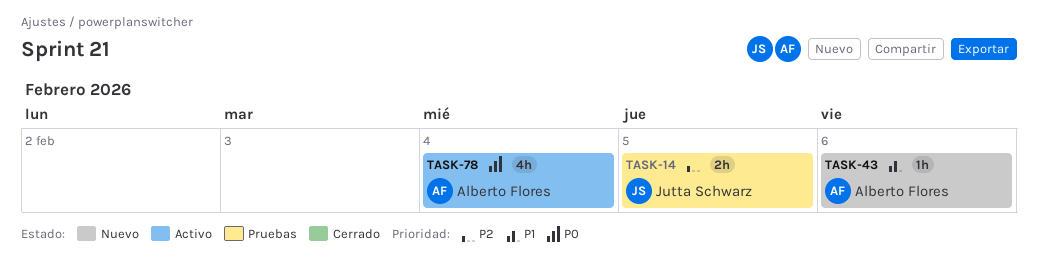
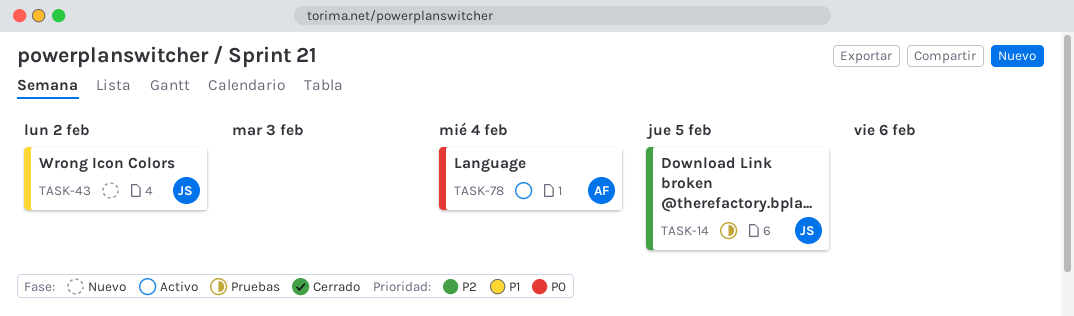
TASK-43, owner: Alberto Flores -> Jutta Schwarz
TASK-43, due: Feb 6 -> Feb 2

